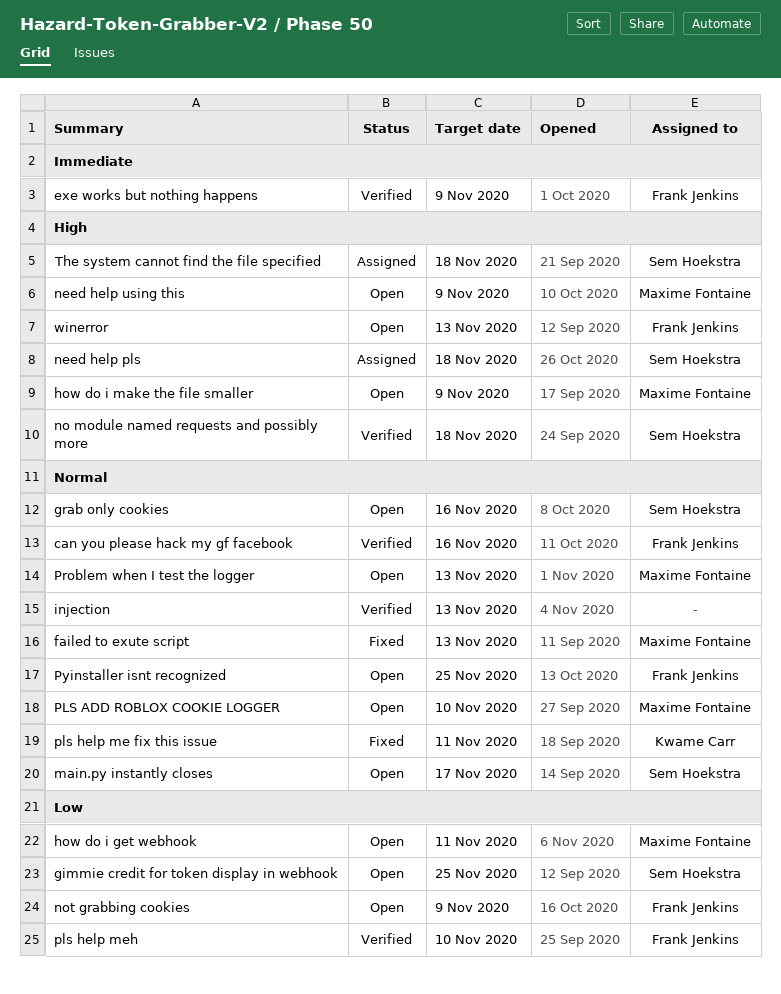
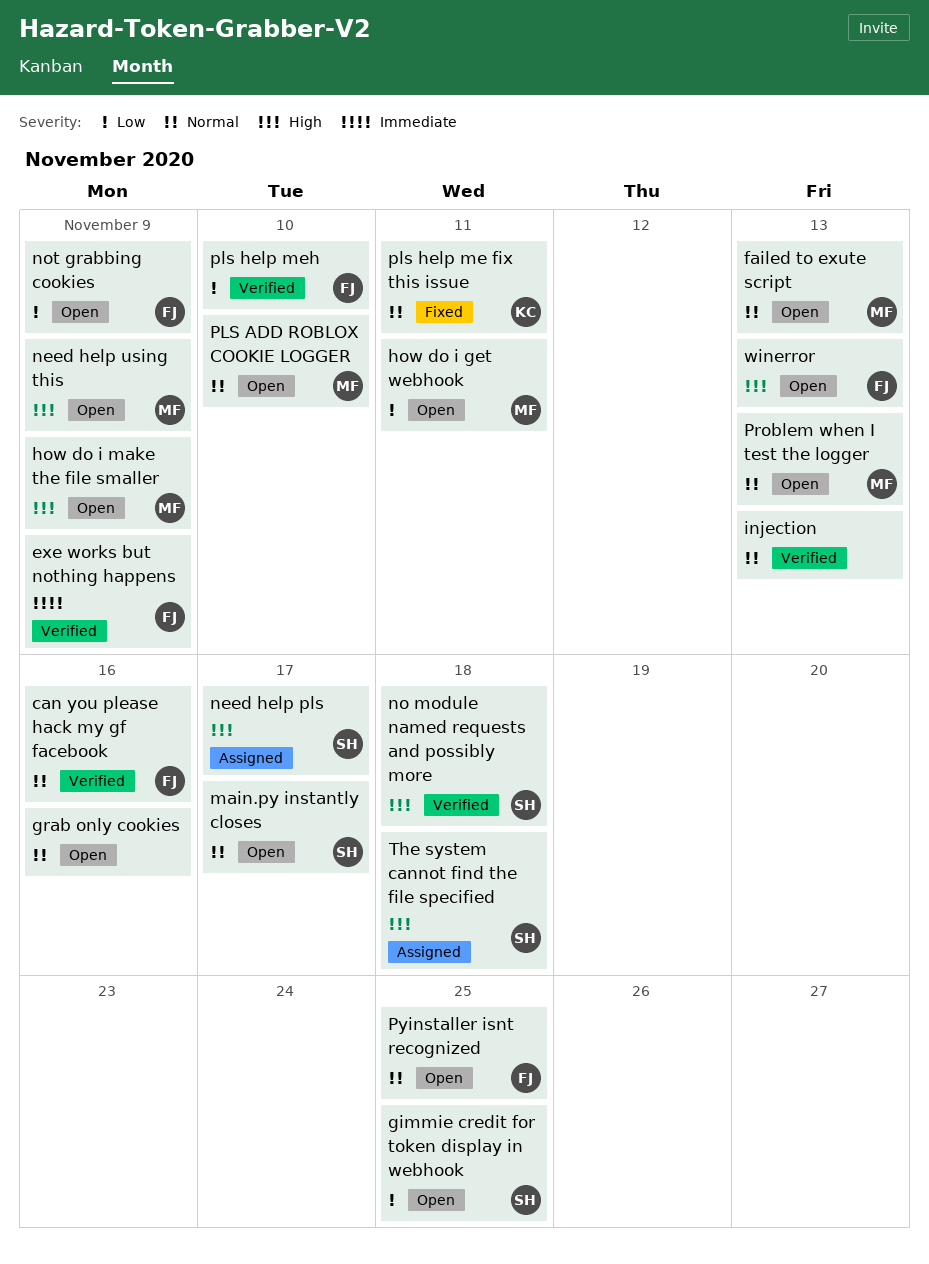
failed to exute script, status: Fixed -> Open
grab only cookies, owner: Sem Hoekstra -> none
need help pls, due: Nov 18 -> Nov 17

